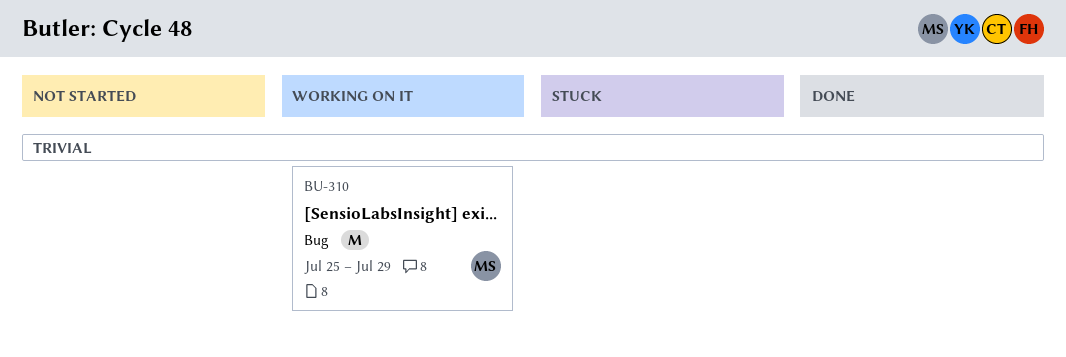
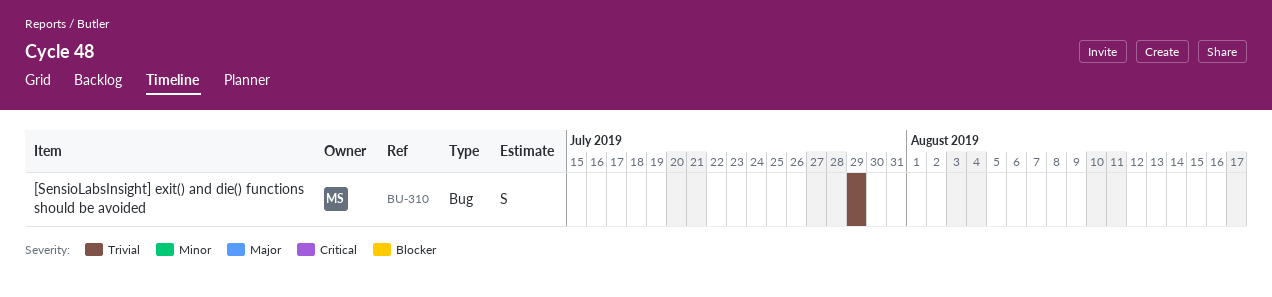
BU-310, estimate: M -> S
BU-310, start: Jul 25 -> Jul 29

